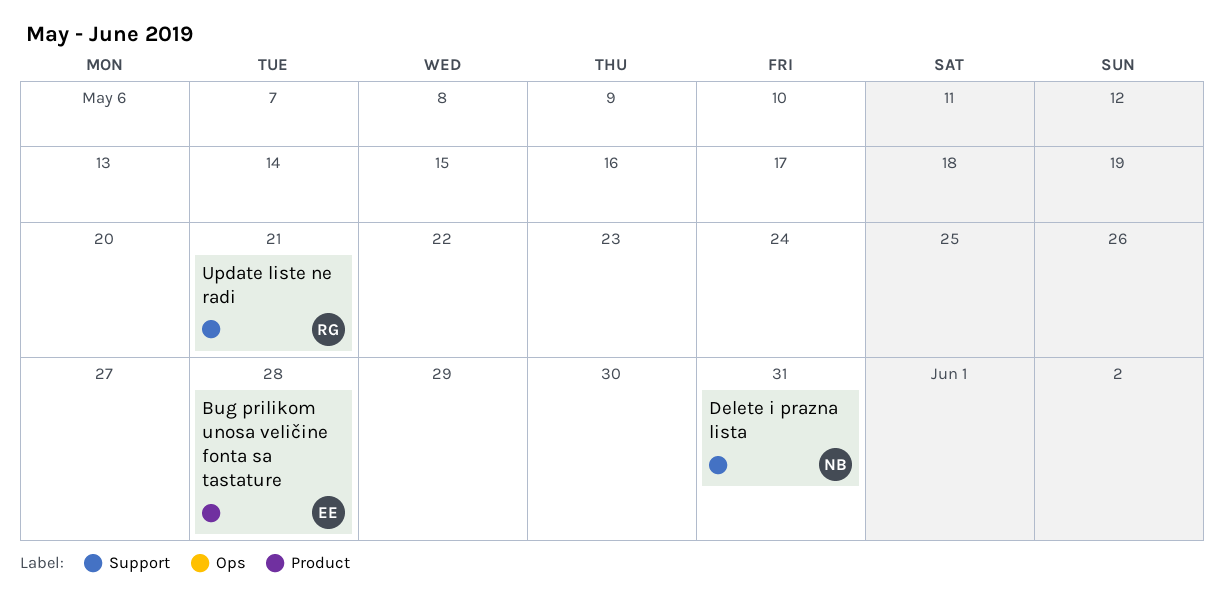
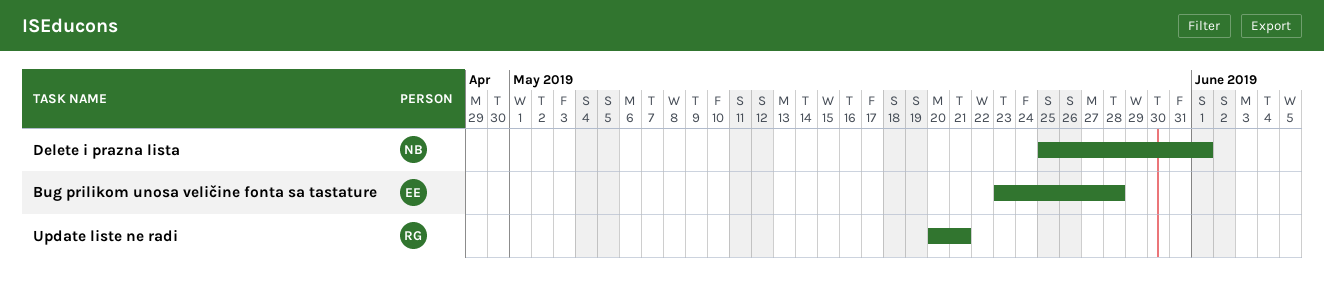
Delete i prazna lista, due: May 31 -> Jun 1

